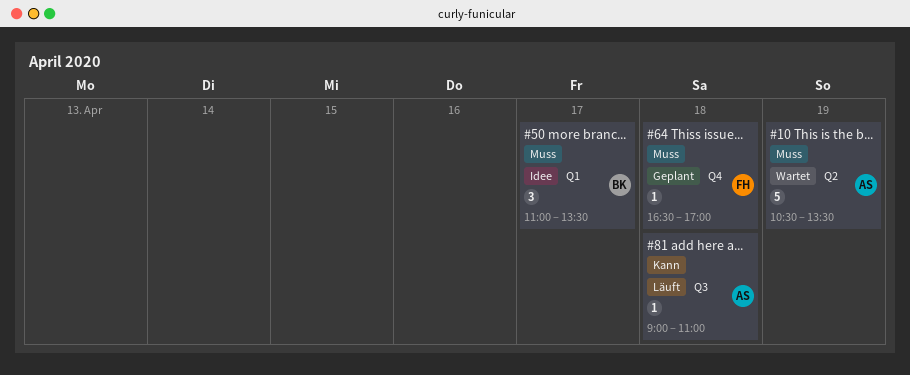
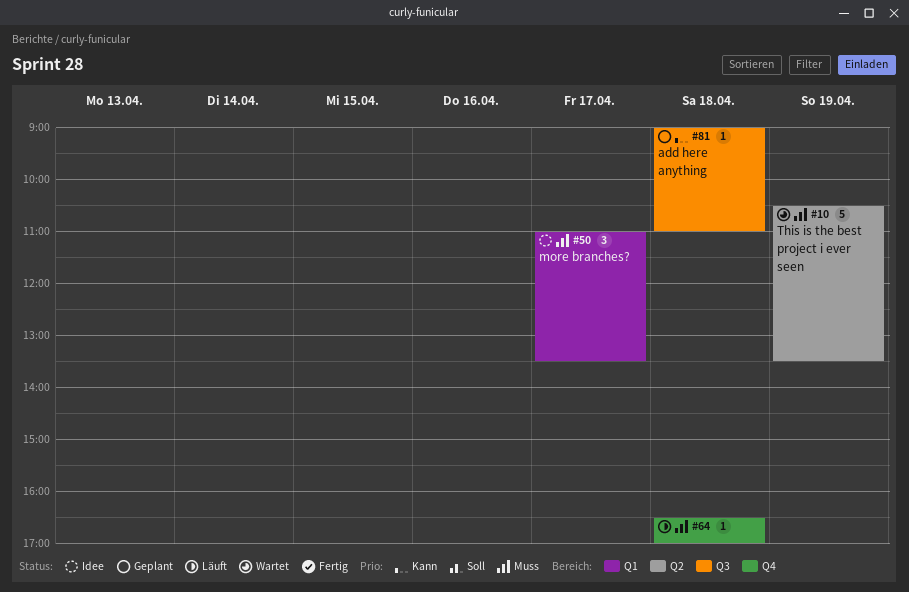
#64, status: Geplant -> Läuft
#81, status: Läuft -> Geplant

